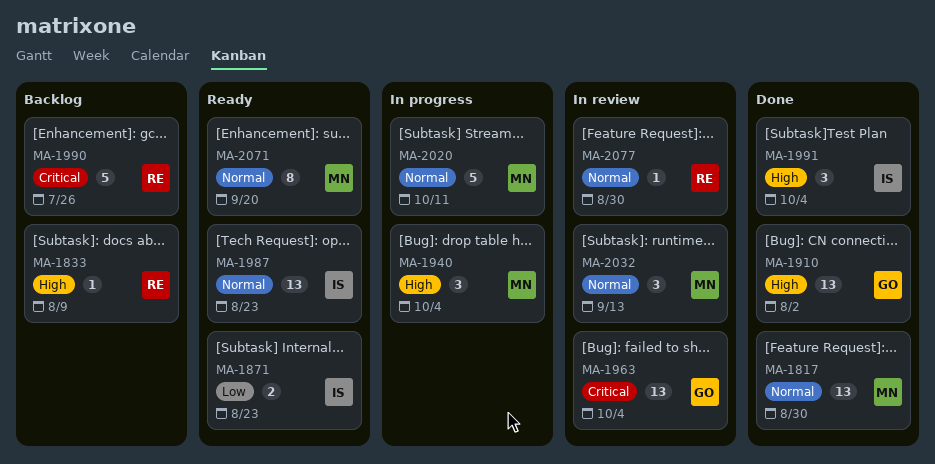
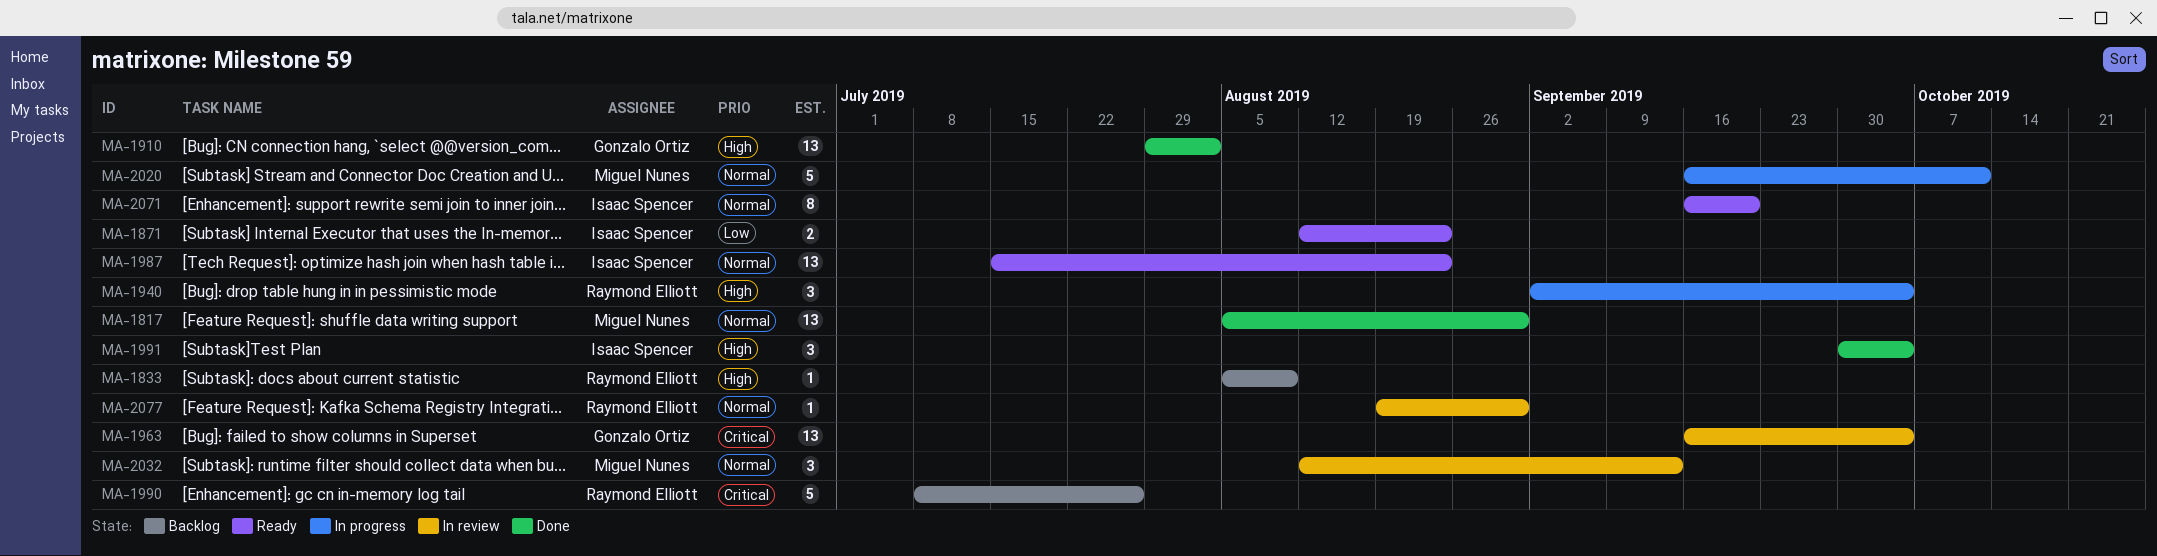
MA-1940, owner: Miguel Nunes -> Raymond Elliott
MA-2071, owner: Miguel Nunes -> Isaac Spencer

